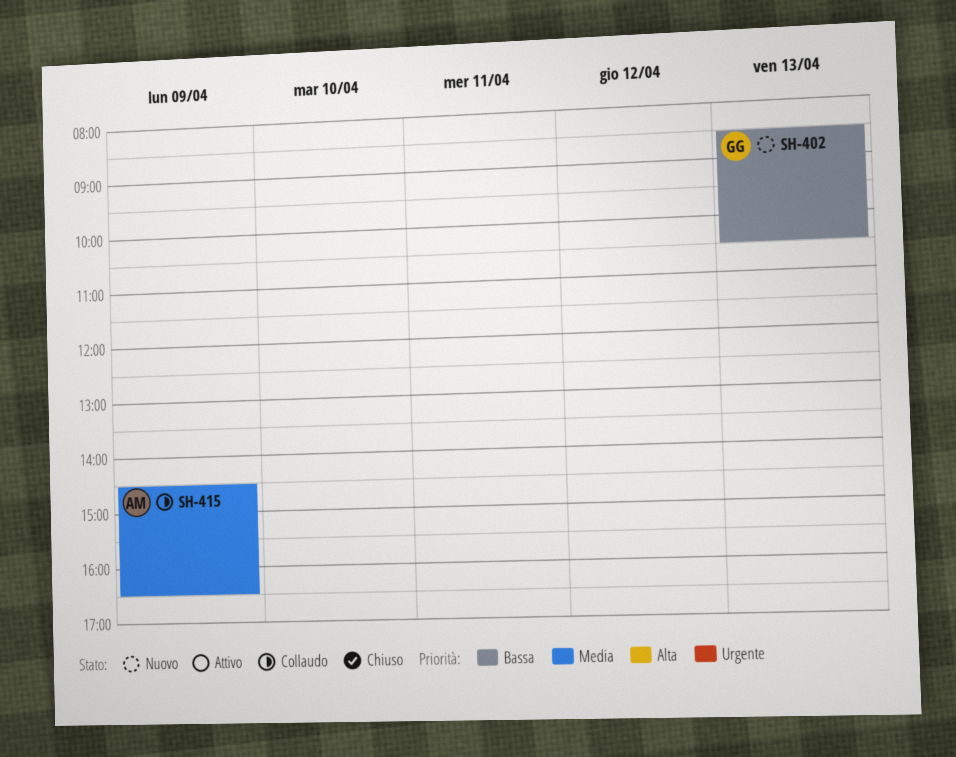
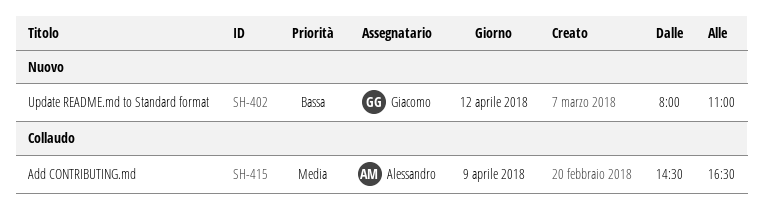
SH-402, day: Apr 13 -> Apr 12
SH-402, begins: 08:30 -> 08:00
SH-402, ends: 10:30 -> 11:00

